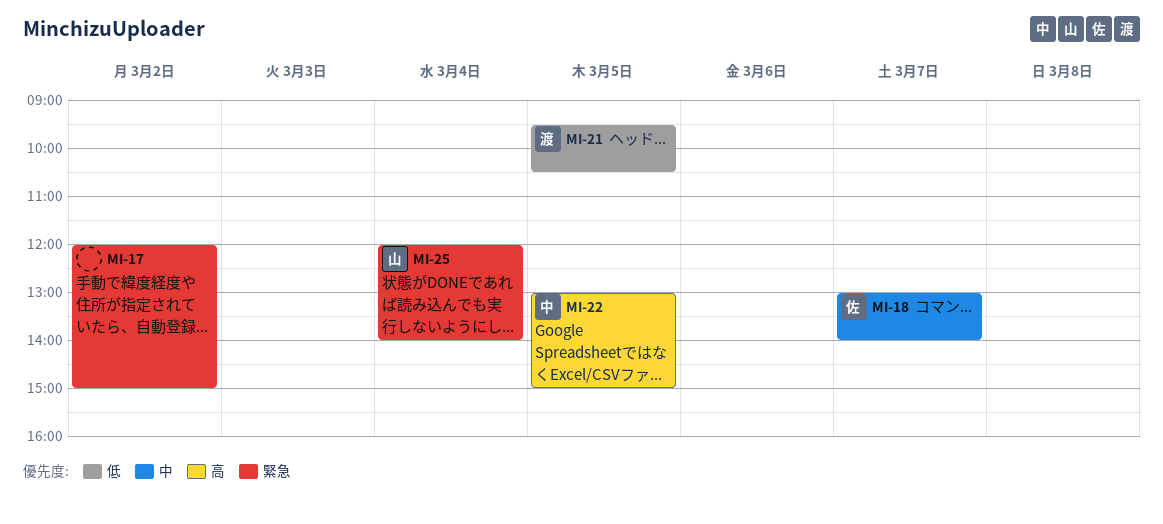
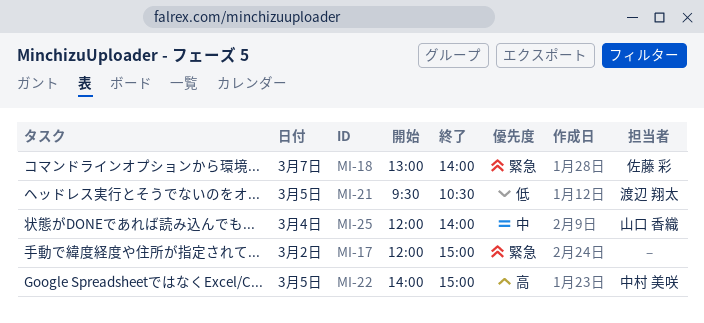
MI-18, priority: 中 -> 緊急
MI-22, begins: 13:00 -> 14:00
MI-25, priority: 緊急 -> 中

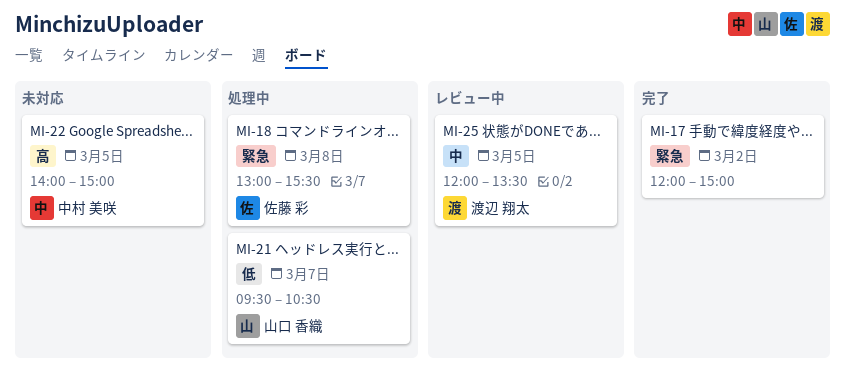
MI-18, day: Mar 7 -> Mar 8
MI-18, ends: 14:00 -> 15:30
MI-21, owner: 渡辺 翔太 -> 山口 香織
MI-21, day: Mar 5 -> Mar 7
MI-25, owner: 山口 香織 -> 渡辺 翔太
MI-25, day: Mar 4 -> Mar 5
MI-25, ends: 14:00 -> 13:30

